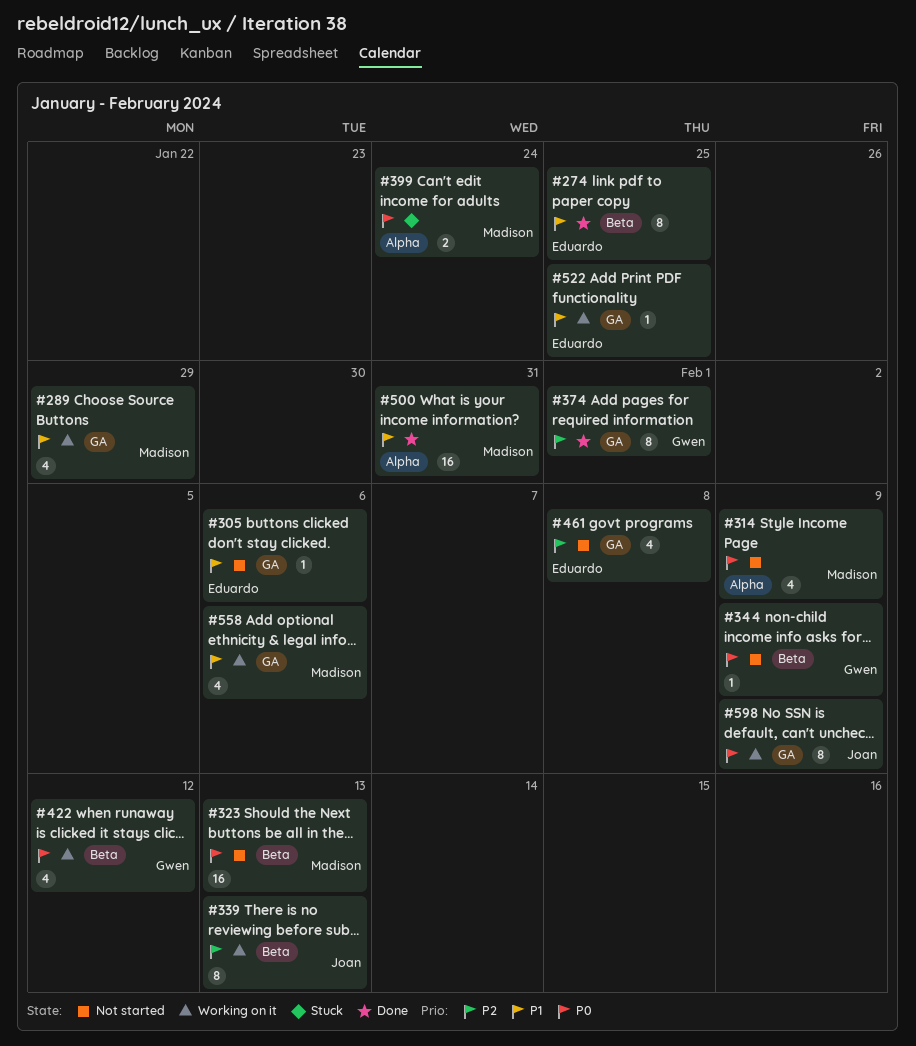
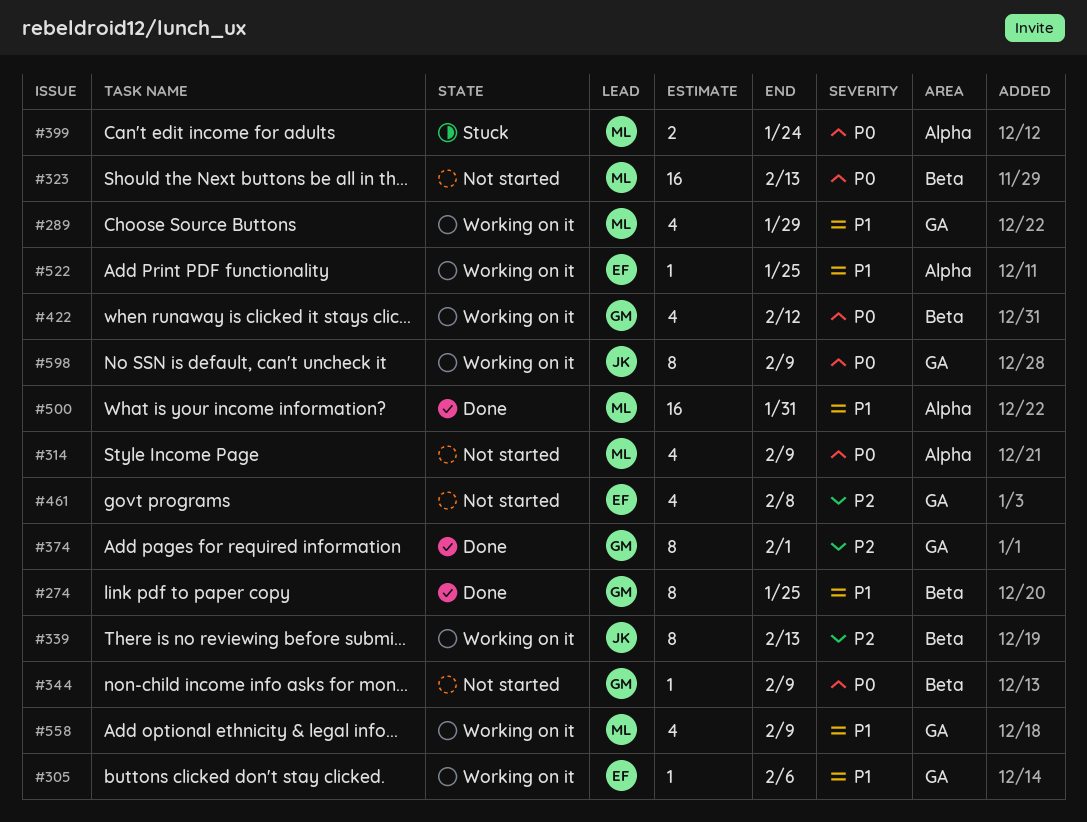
#274, owner: Eduardo -> Gwen
#305, status: Not started -> Working on it
#522, label: GA -> Alpha
#558, due: Feb 6 -> Feb 9

